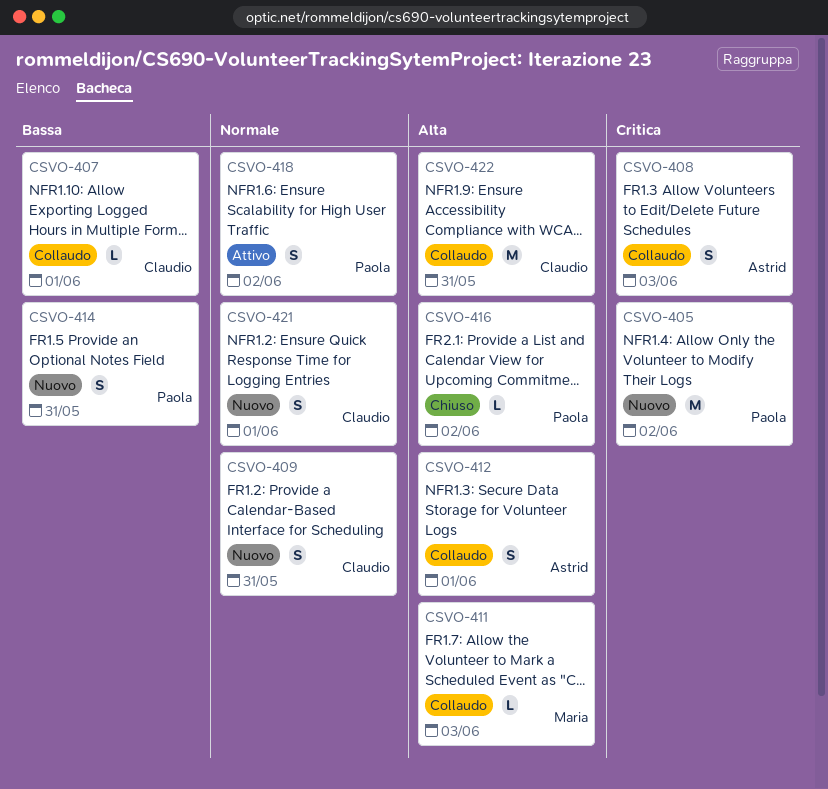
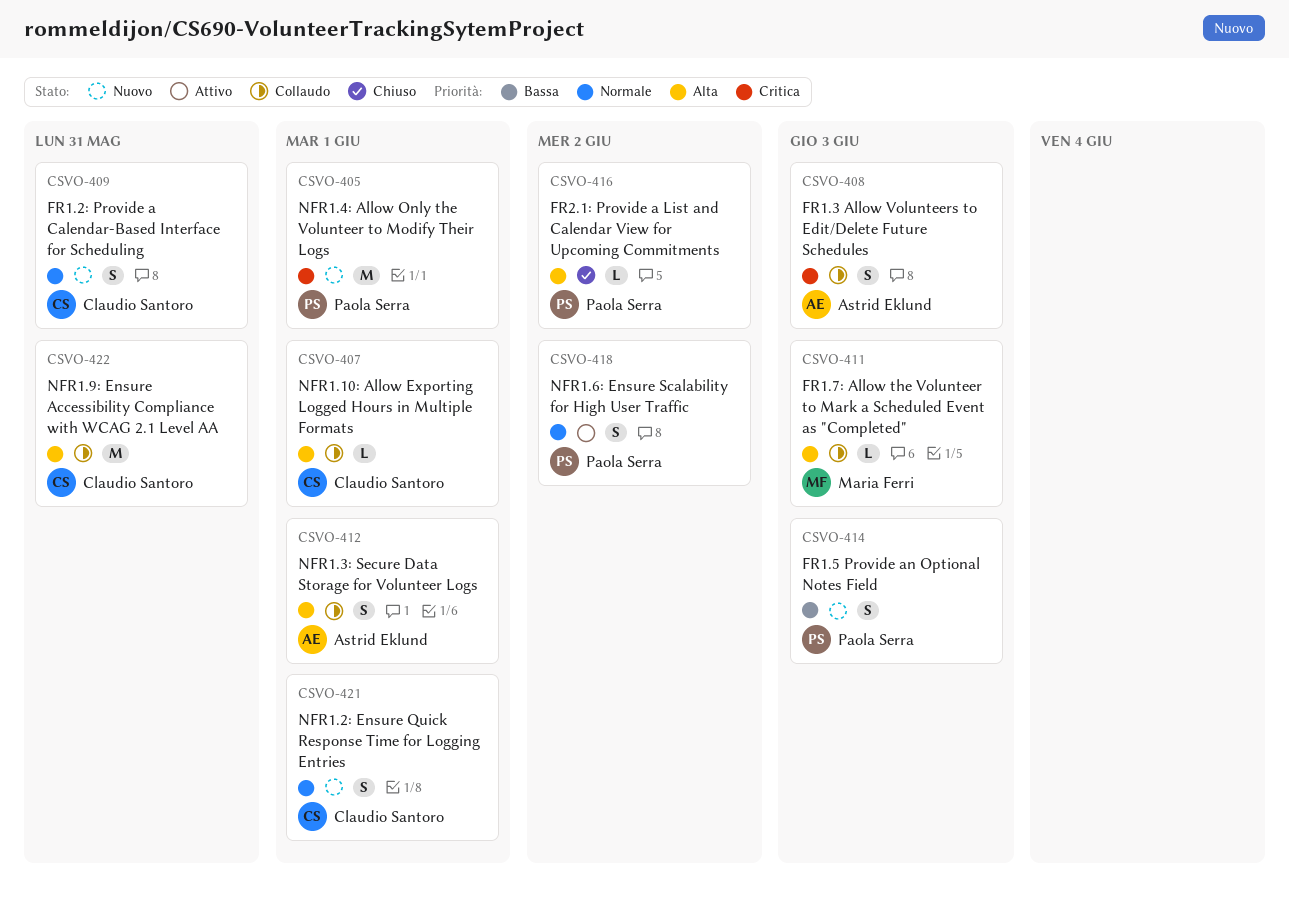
CSVO-405, due: Jun 2 -> Jun 1
CSVO-407, priority: Bassa -> Alta
CSVO-414, due: May 31 -> Jun 3

